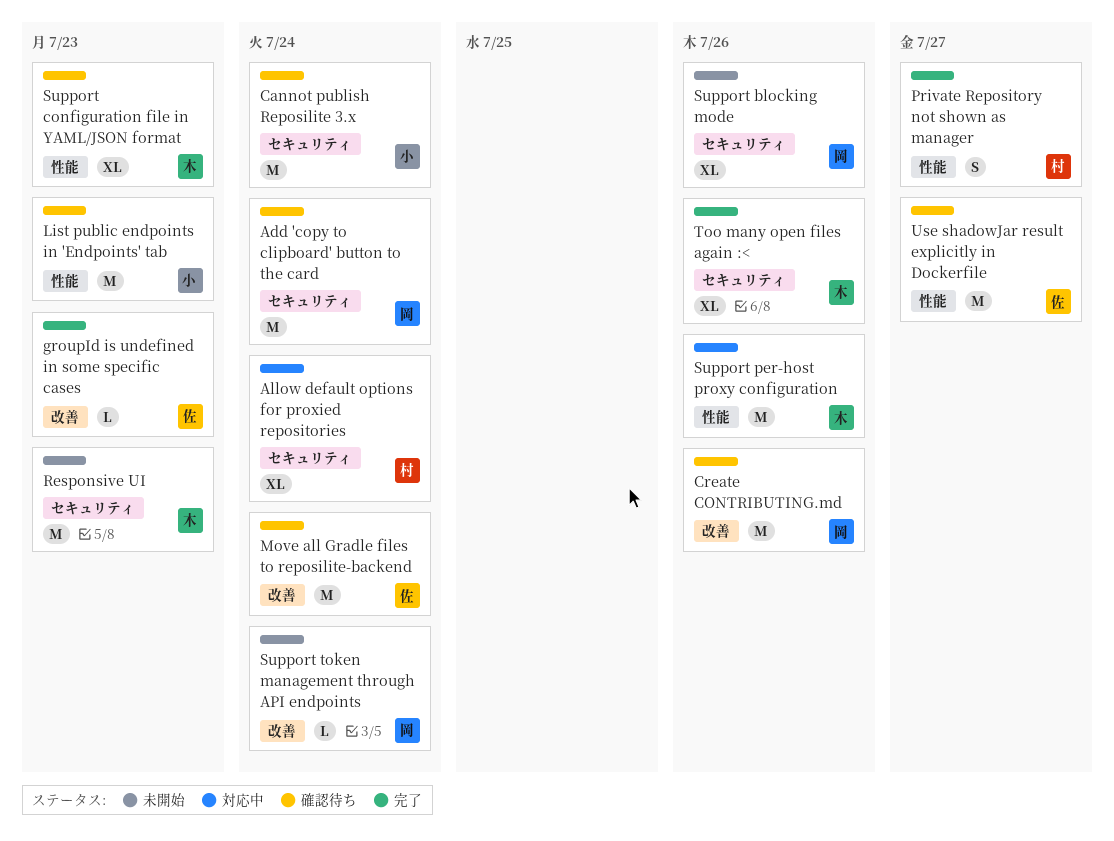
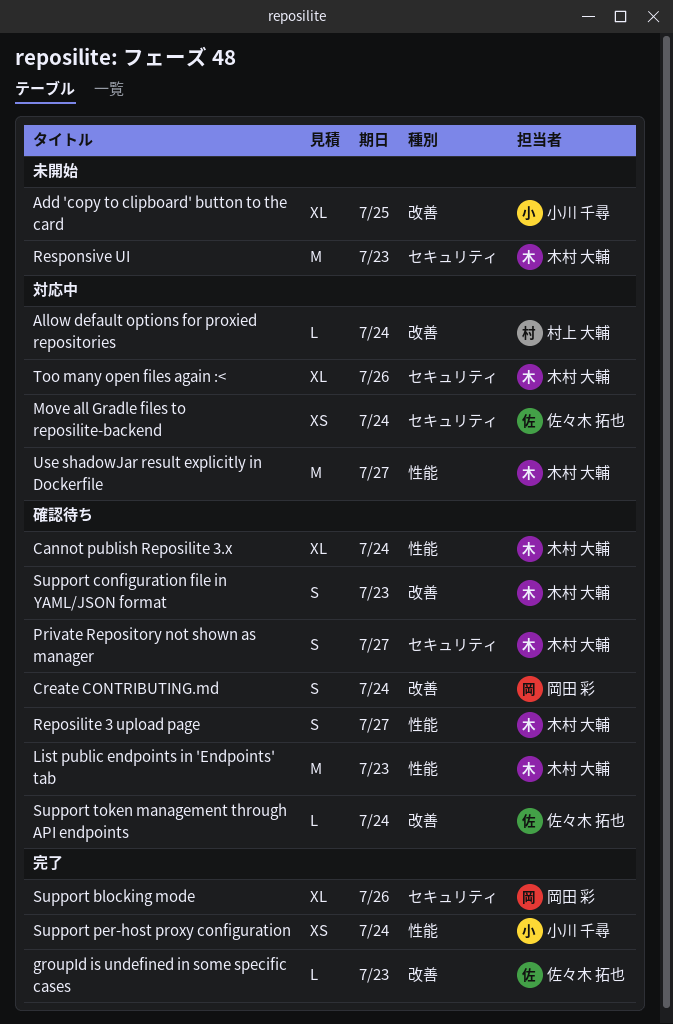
Add 'copy to clipboard' button to the card, status: 確認待ち -> 未開始
Add 'copy to clipboard' button to the card, owner: 岡田 彩 -> 小川 千尋
Add 'copy to clipboard' button to the card, label: セキュリティ -> 改善
Add 'copy to clipboard' button to the card, estimate: M -> XL
Add 'copy to clipboard' button to the card, due: Jul 24 -> Jul 25
Allow default options for proxied repositories, label: セキュリティ -> 改善
Allow default options for proxied repositories, estimate: XL -> L
Cannot publish Reposilite 3.x, owner: 小川 千尋 -> 木村 大輔
Cannot publish Reposilite 3.x, label: セキュリティ -> 性能
Cannot publish Reposilite 3.x, estimate: M -> XL
Create CONTRIBUTING.md, estimate: M -> S
Create CONTRIBUTING.md, due: Jul 26 -> Jul 24
List public endpoints in 'Endpoints' tab, owner: 小川 千尋 -> 木村 大輔
Move all Gradle files to reposilite-backend, status: 確認待ち -> 対応中
Move all Gradle files to reposilite-backend, label: 改善 -> セキュリティ
Move all Gradle files to reposilite-backend, estimate: M -> XS
Private Repository not shown as manager, status: 完了 -> 確認待ち
Private Repository not shown as manager, owner: 村上 大輔 -> 木村 大輔
Private Repository not shown as manager, label: 性能 -> セキュリティ
Reposilite 3 upload page: none -> present
Support blocking mode, status: 未開始 -> 完了
Support configuration file in YAML/JSON format, label: 性能 -> 改善
Support configuration file in YAML/JSON format, estimate: XL -> S
Support per-host proxy configuration, status: 対応中 -> 完了
Support per-host proxy configuration, owner: 木村 大輔 -> 小川 千尋
Support per-host proxy configuration, estimate: M -> XS
Support per-host proxy configuration, due: Jul 26 -> Jul 24
Support token management through API endpoints, status: 未開始 -> 確認待ち
Support token management through API endpoints, owner: 岡田 彩 -> 佐々木 拓也
Too many open files again :<, status: 完了 -> 対応中
Use shadowJar result explicitly in Dockerfile, status: 確認待ち -> 対応中
Use shadowJar result explicitly in Dockerfile, owner: 佐々木 拓也 -> 木村 大輔

